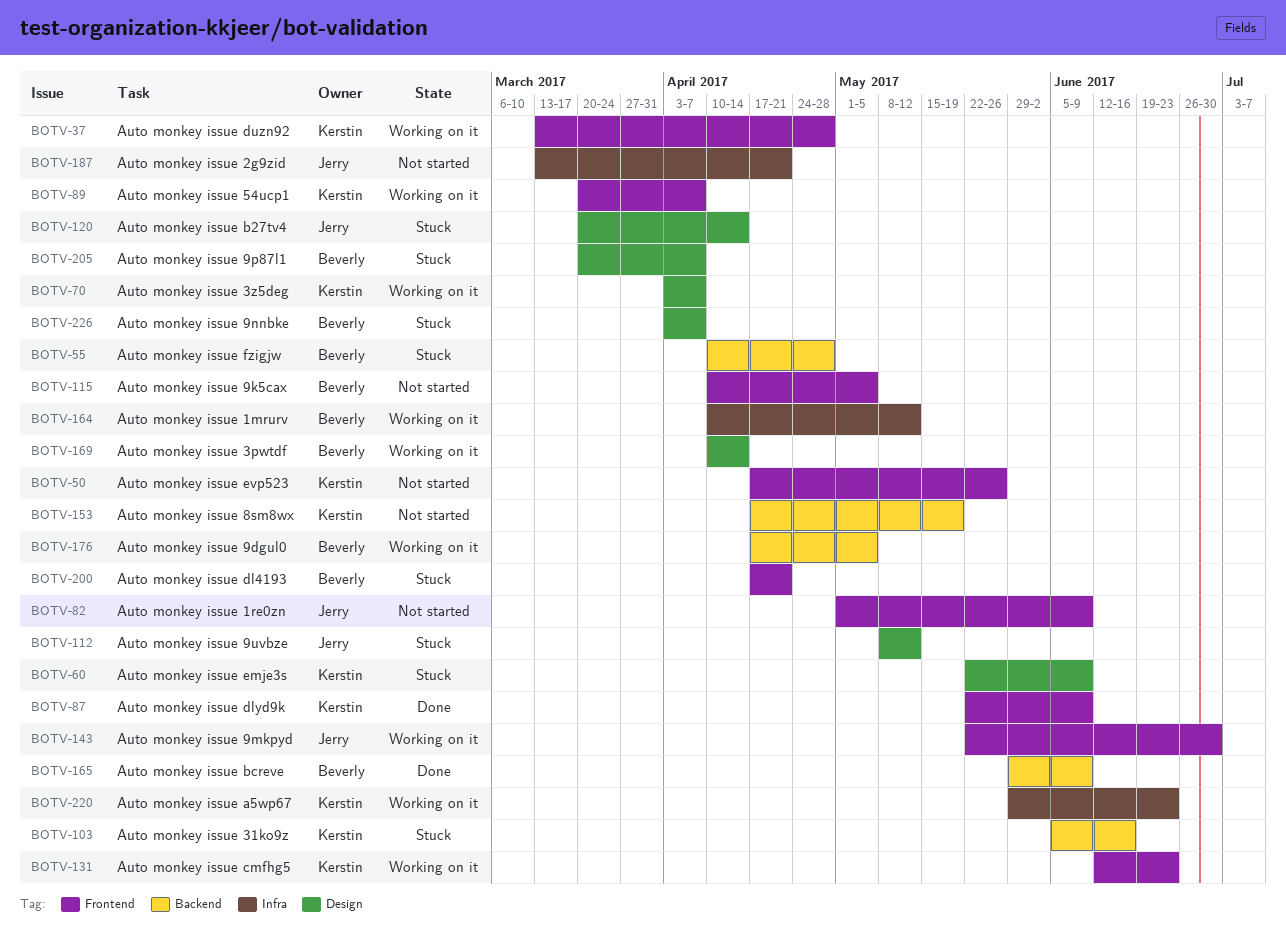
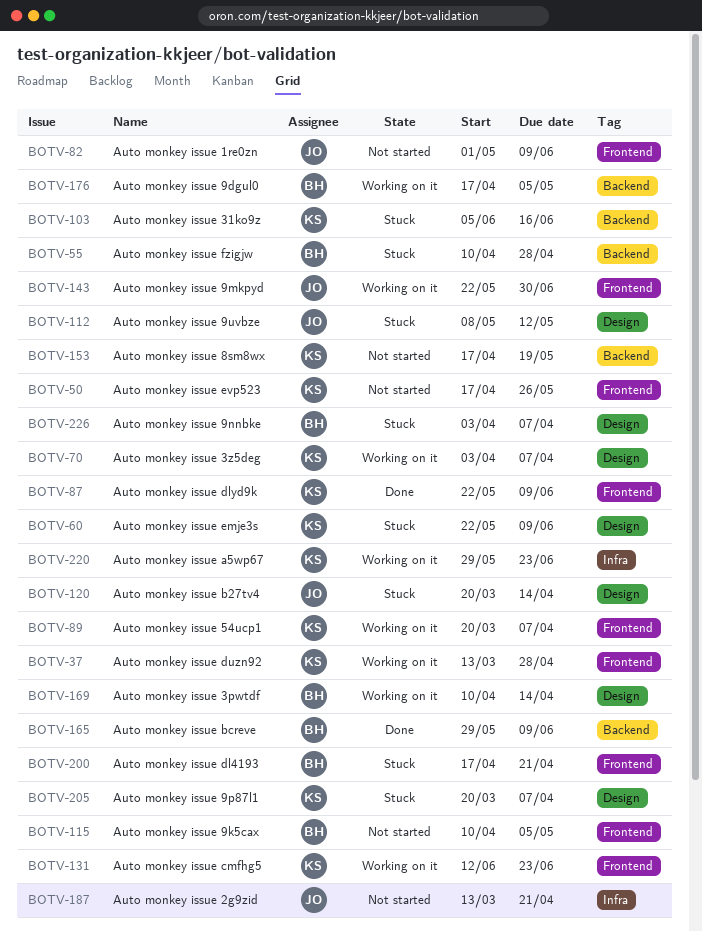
BOTV-164: present -> none
BOTV-205, owner: Beverly -> Kerstin

